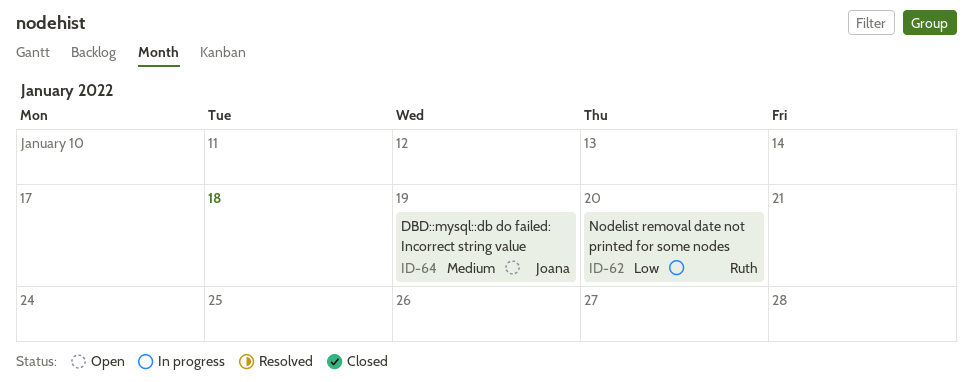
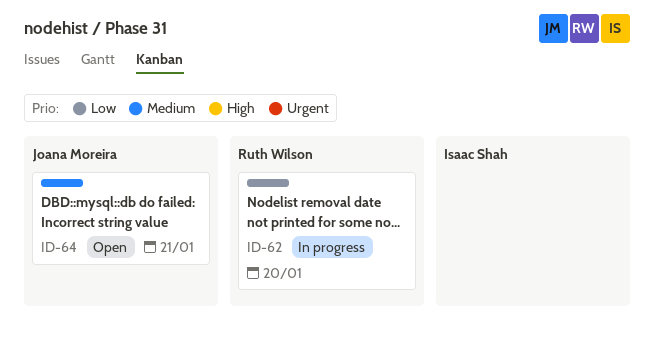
ID-64, due: Jan 19 -> Jan 21

